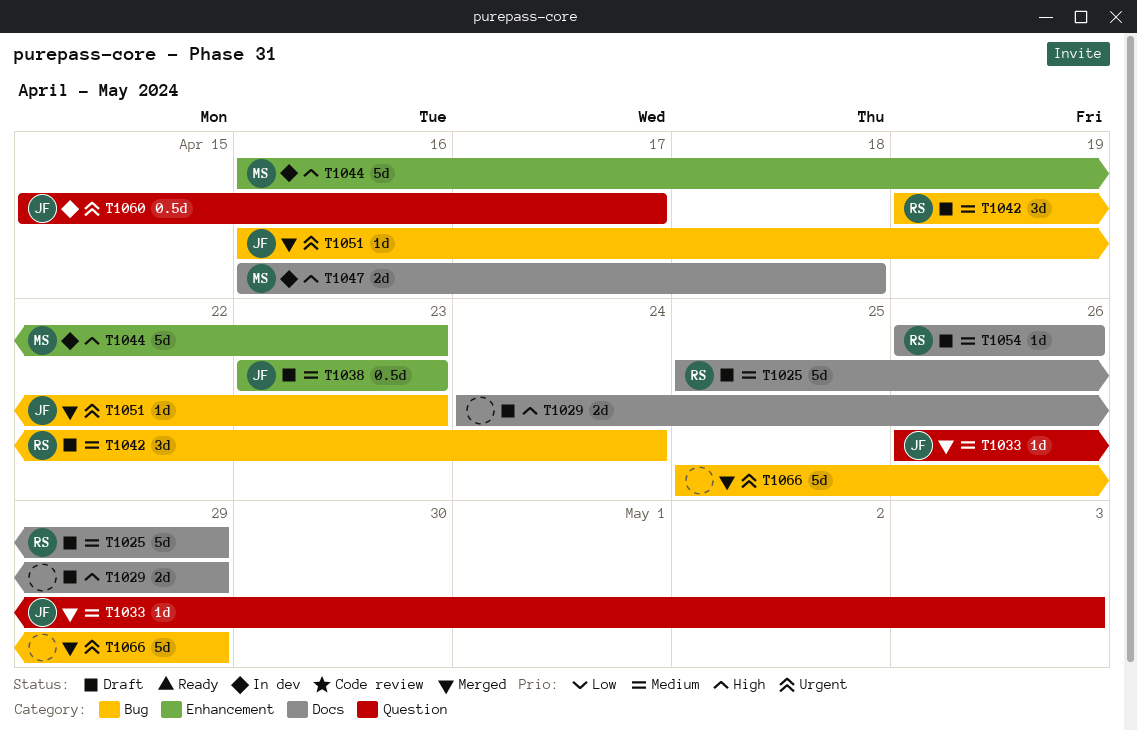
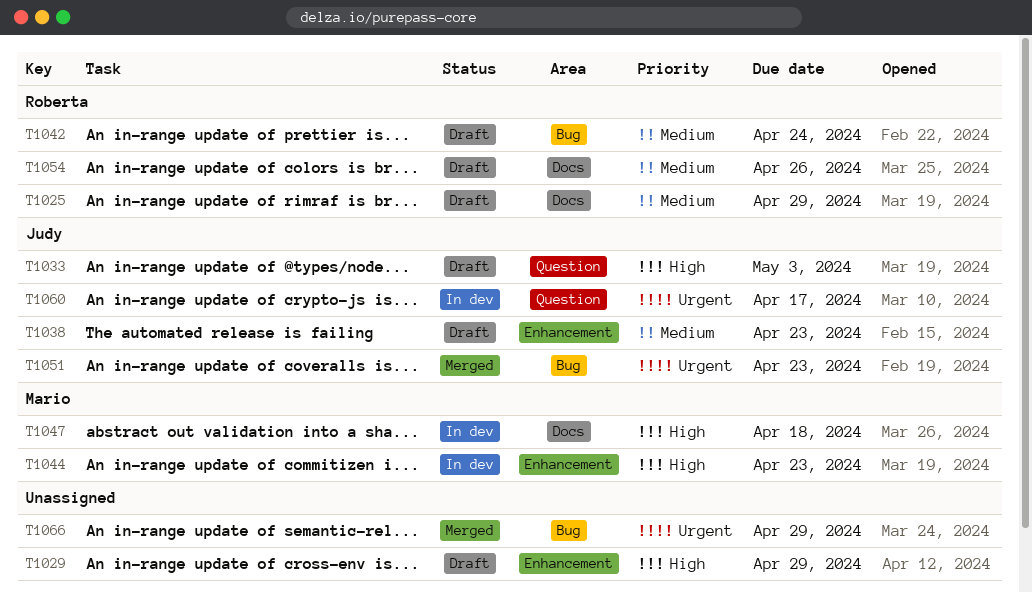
T1029, label: Docs -> Enhancement
T1033, status: Merged -> Draft
T1033, priority: Medium -> High

